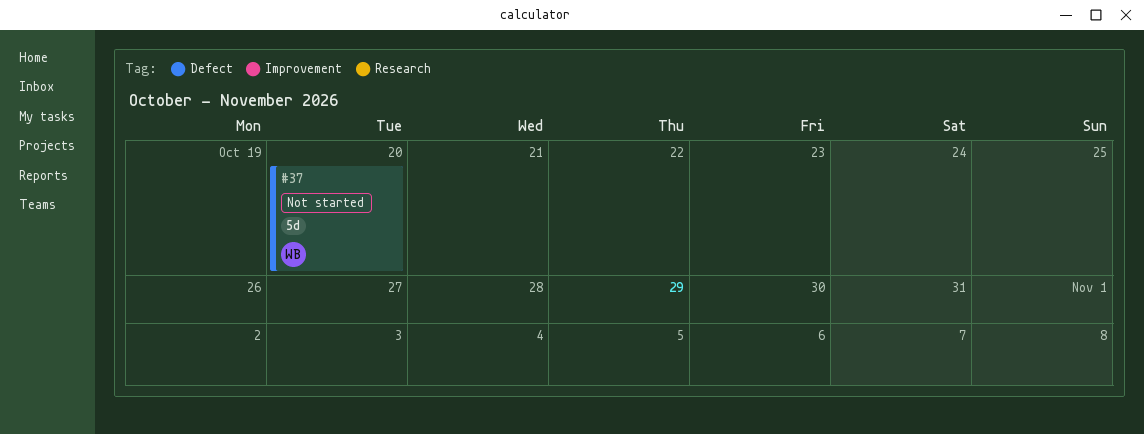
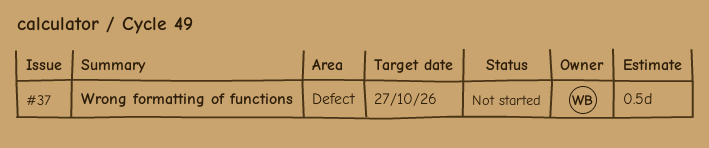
#37, estimate: 5d -> 0.5d
#37, due: Oct 20 -> Oct 27

